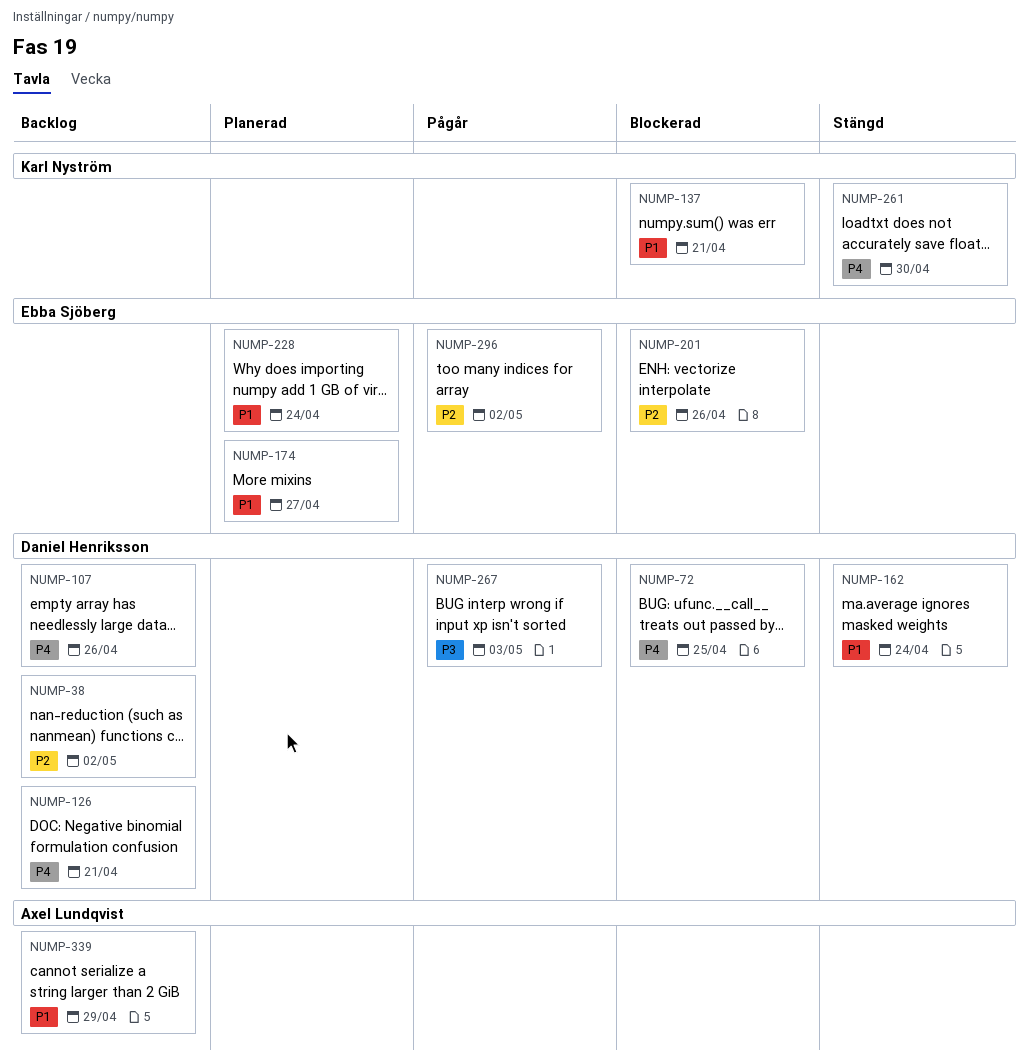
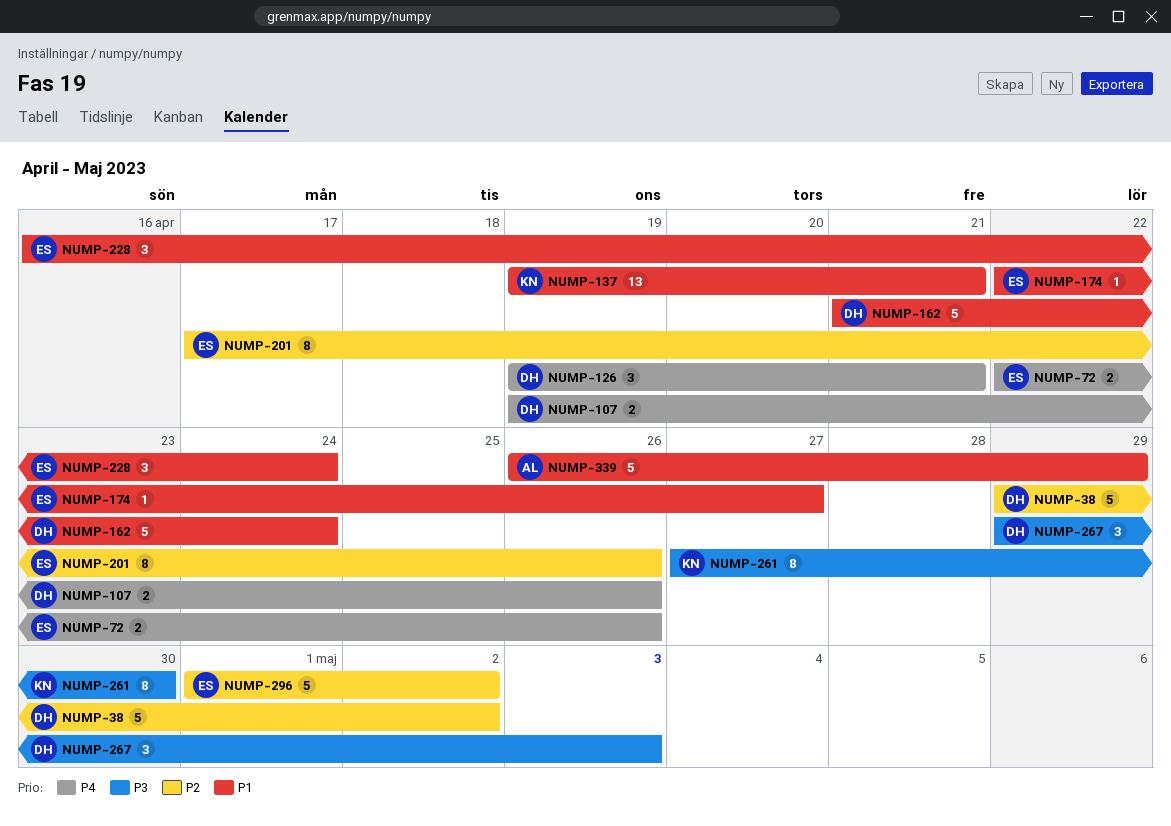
NUMP-72, owner: Daniel Henriksson -> Ebba Sjöberg
NUMP-72, due: Apr 25 -> Apr 26
NUMP-261, priority: P4 -> P3

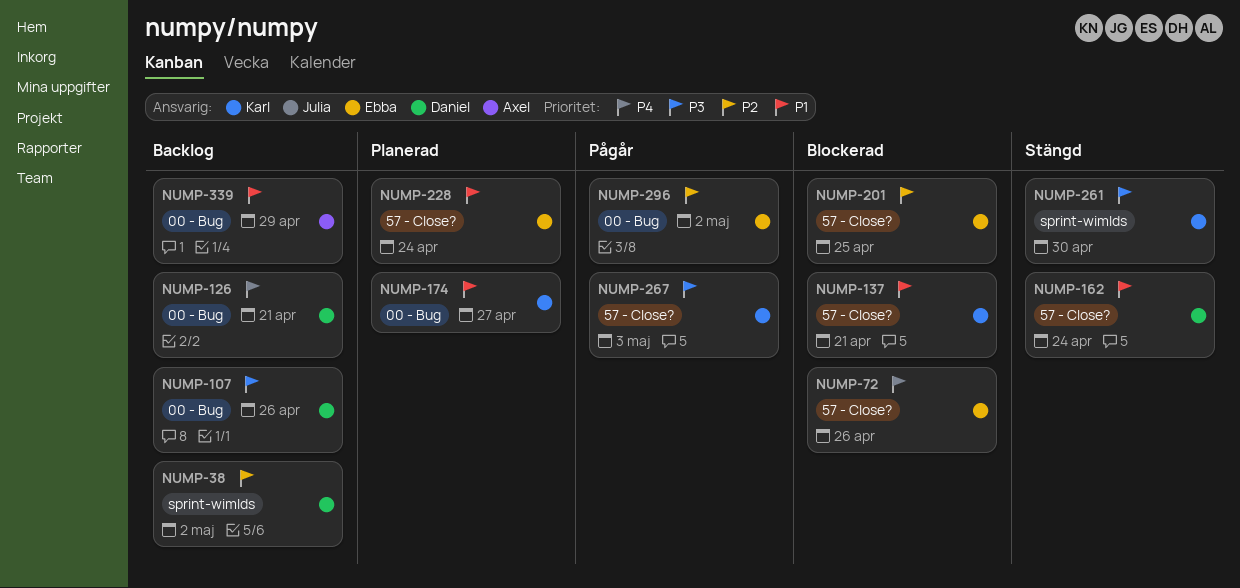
NUMP-107, priority: P4 -> P3
NUMP-174, owner: Ebba -> Karl
NUMP-201, due: Apr 26 -> Apr 25
NUMP-267, owner: Daniel -> Karl

